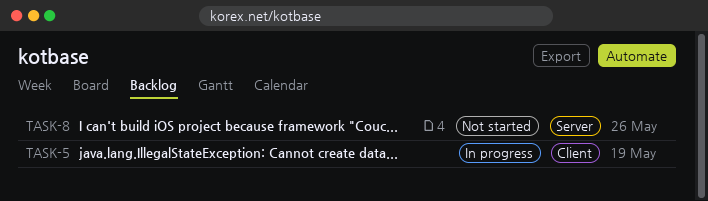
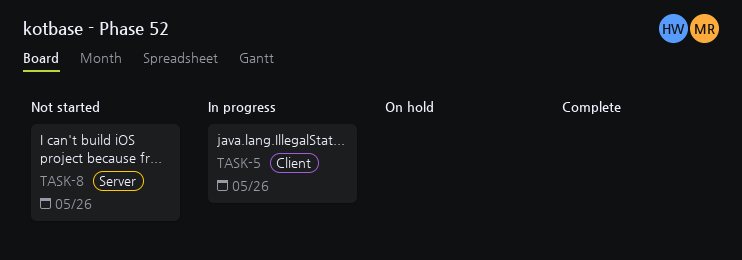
TASK-5, due: May 19 -> May 26

